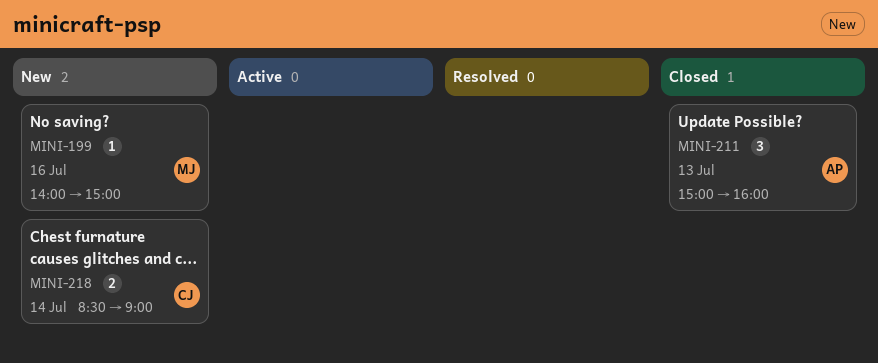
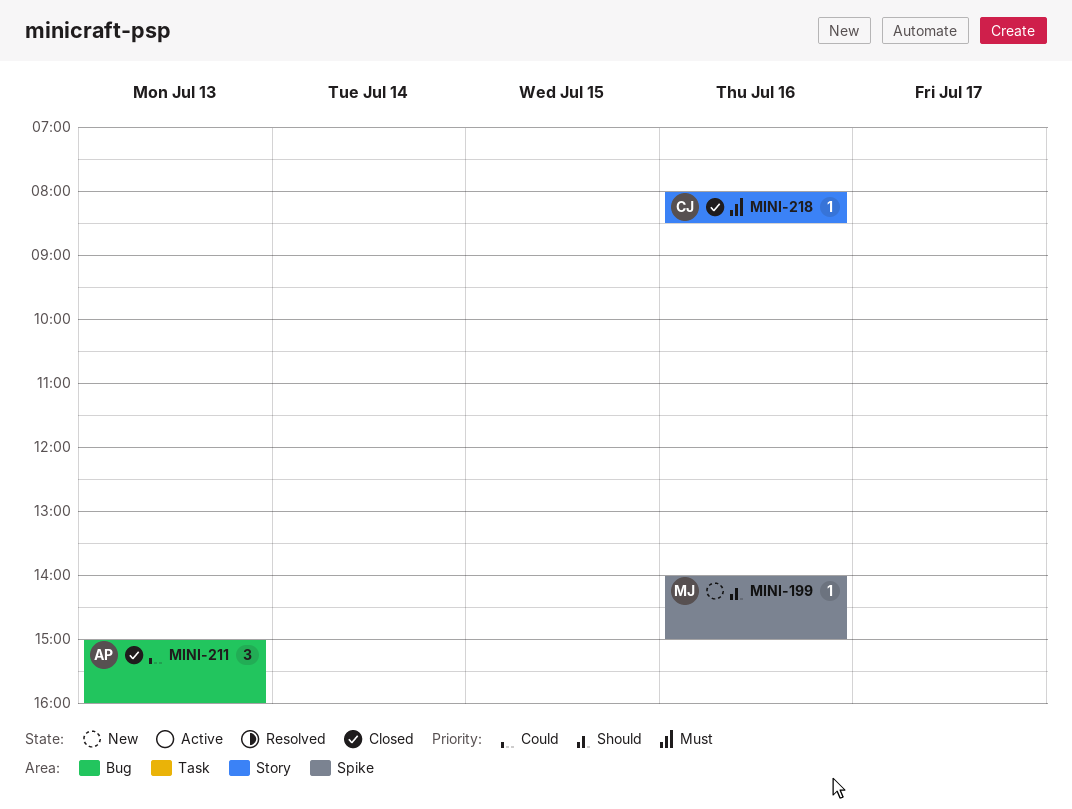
MINI-218, status: New -> Closed
MINI-218, estimate: 2 -> 1
MINI-218, day: Jul 14 -> Jul 16
MINI-218, begins: 08:30 -> 08:00
MINI-218, ends: 09:00 -> 08:30

